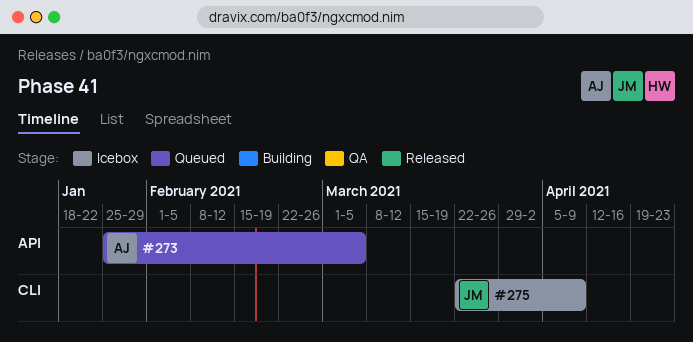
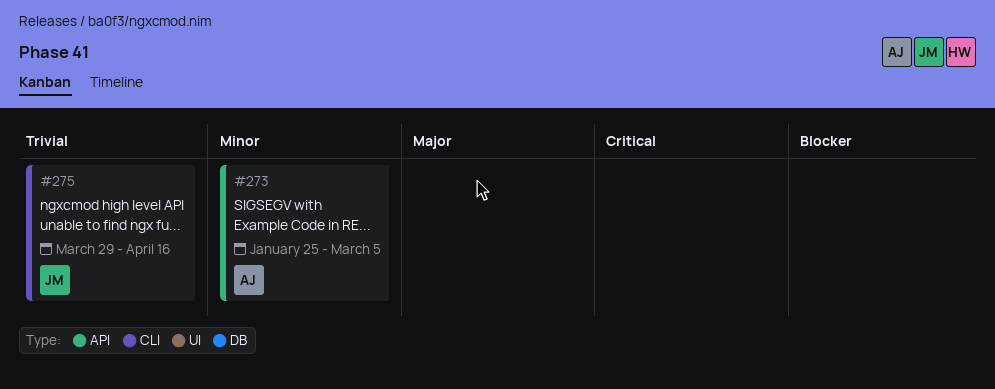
#275, start: Mar 22 -> Mar 29
#275, due: Apr 9 -> Apr 16

